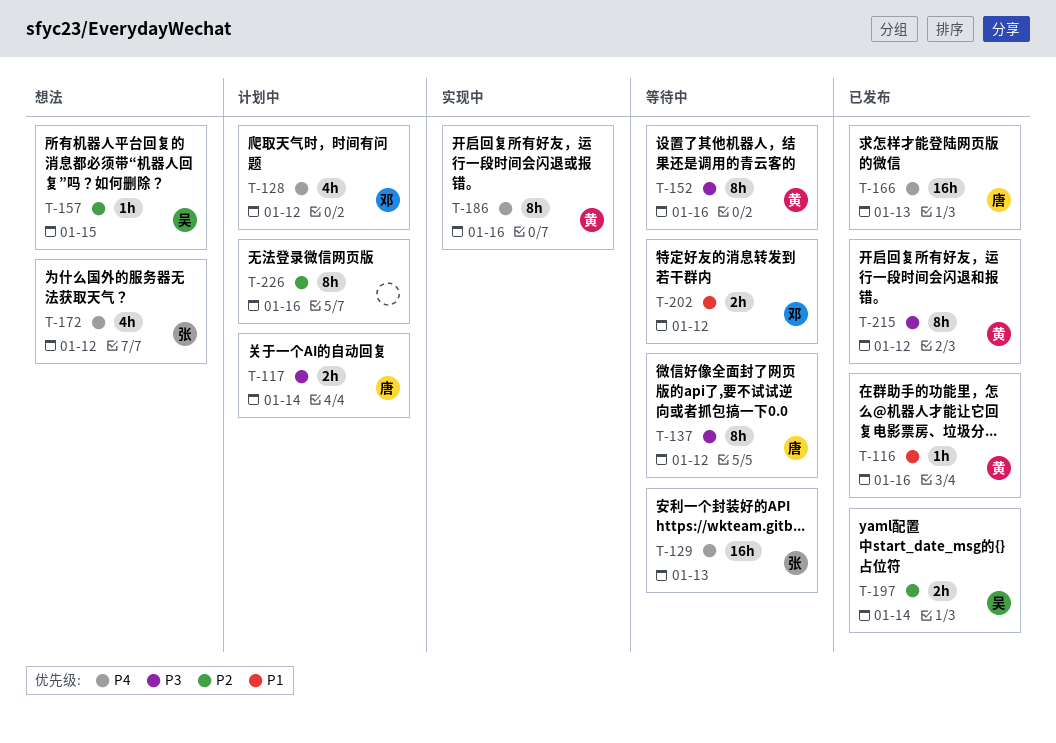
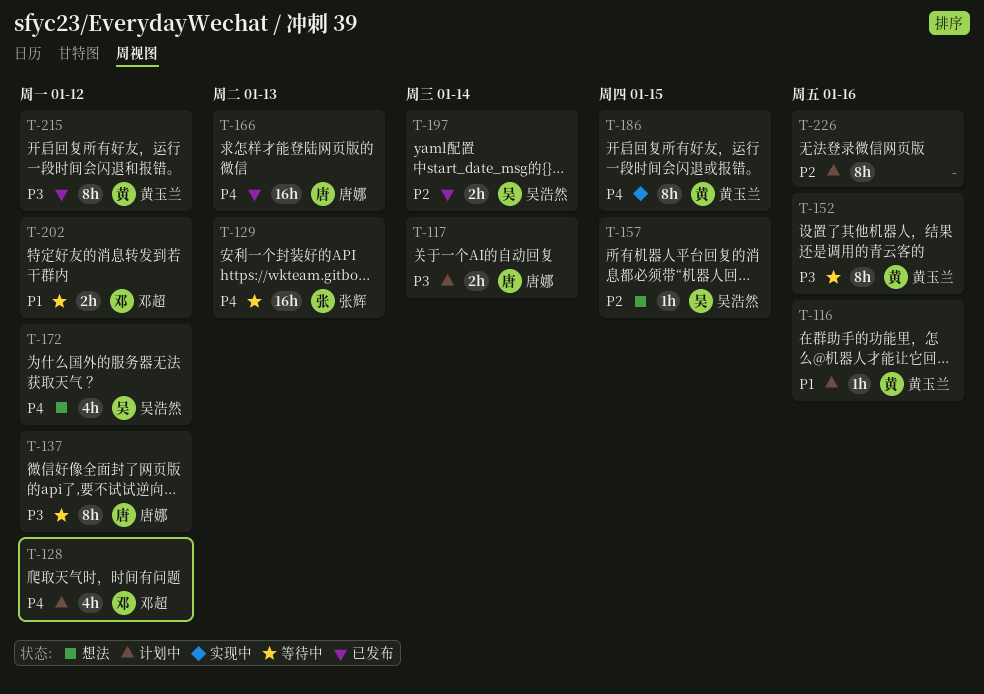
T-116, status: 已发布 -> 计划中
T-172, owner: 张辉 -> 吴浩然
T-186, due: Jan 16 -> Jan 15

